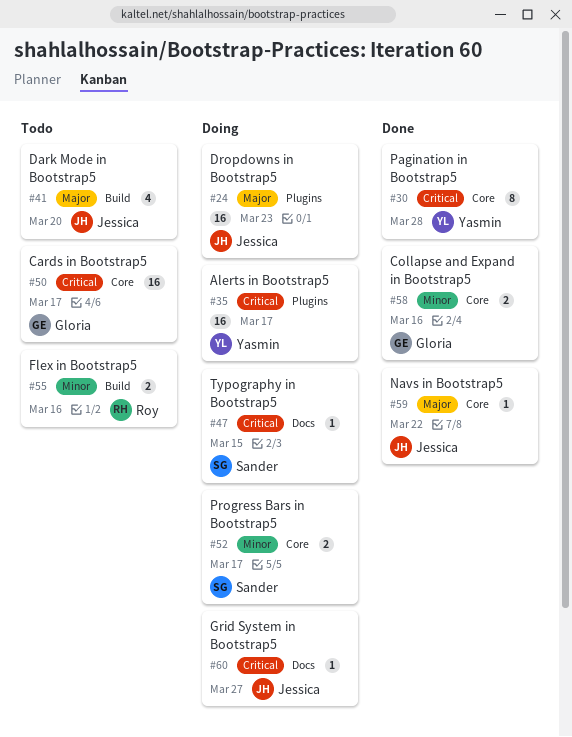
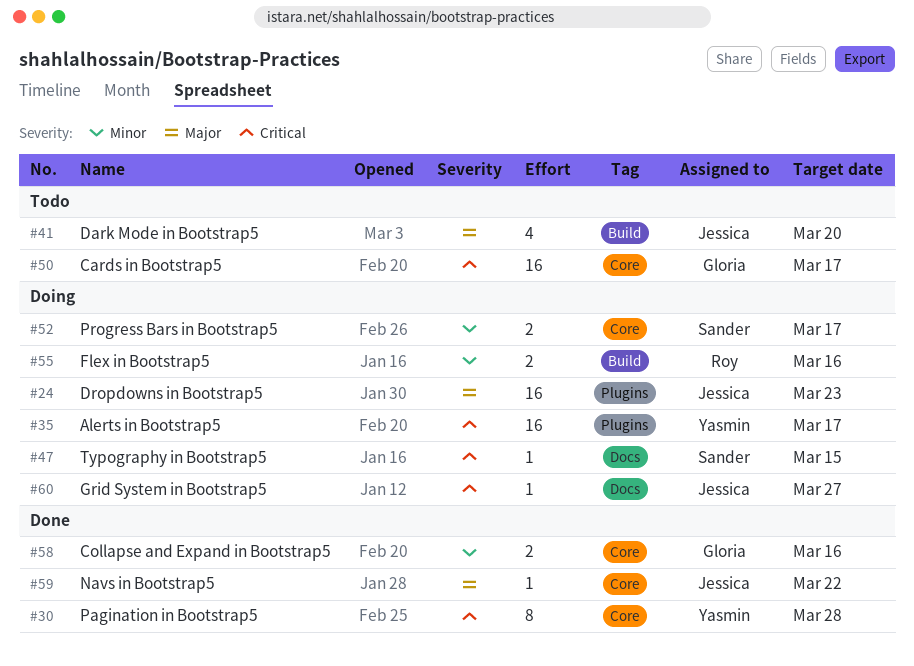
#55, status: Todo -> Doing

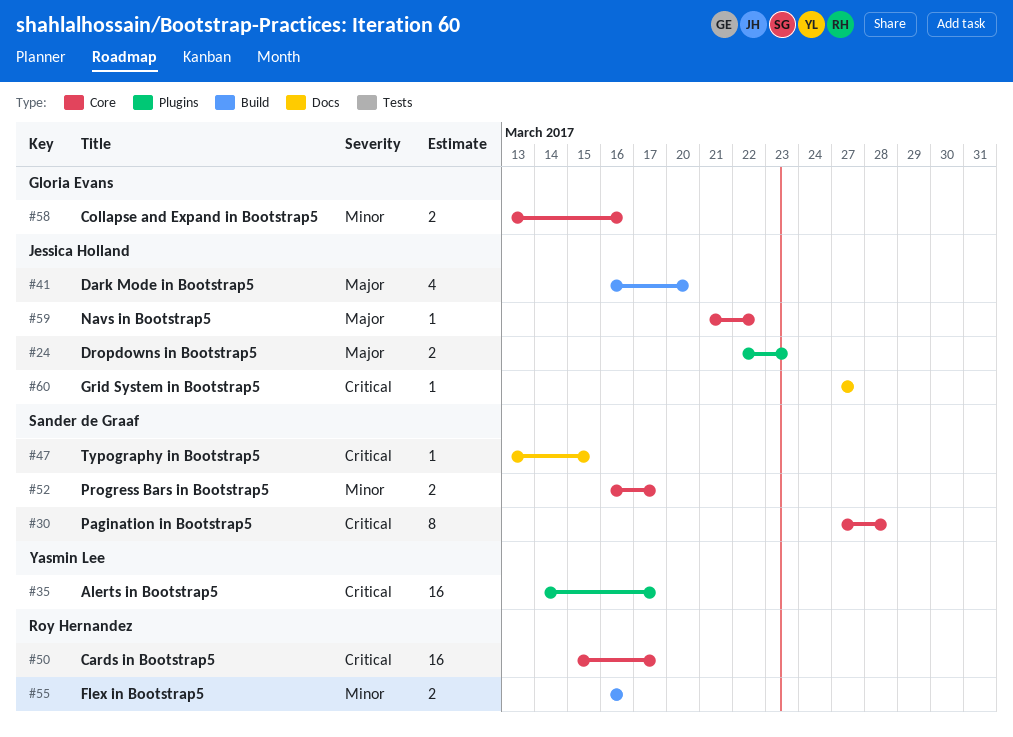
#24, estimate: 16 -> 2
#30, owner: Yasmin Lee -> Sander de Graaf
#50, owner: Gloria Evans -> Roy Hernandez

